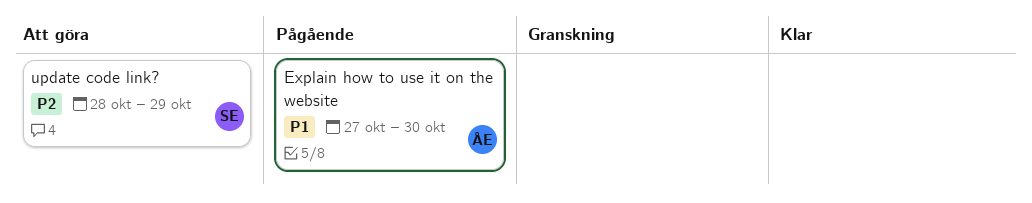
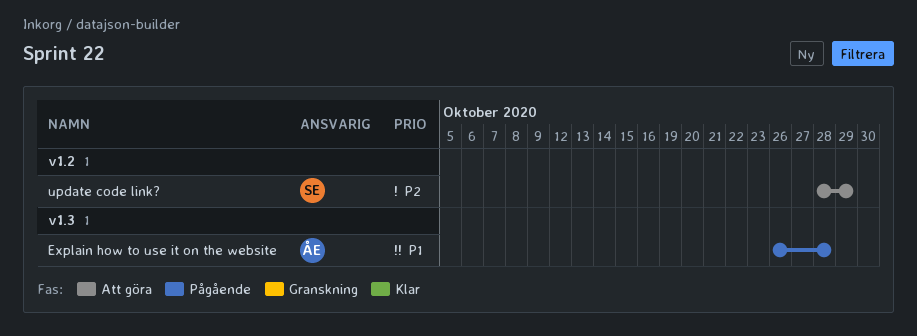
Explain how to use it on the website, start: Oct 27 -> Oct 26
Explain how to use it on the website, due: Oct 30 -> Oct 28

